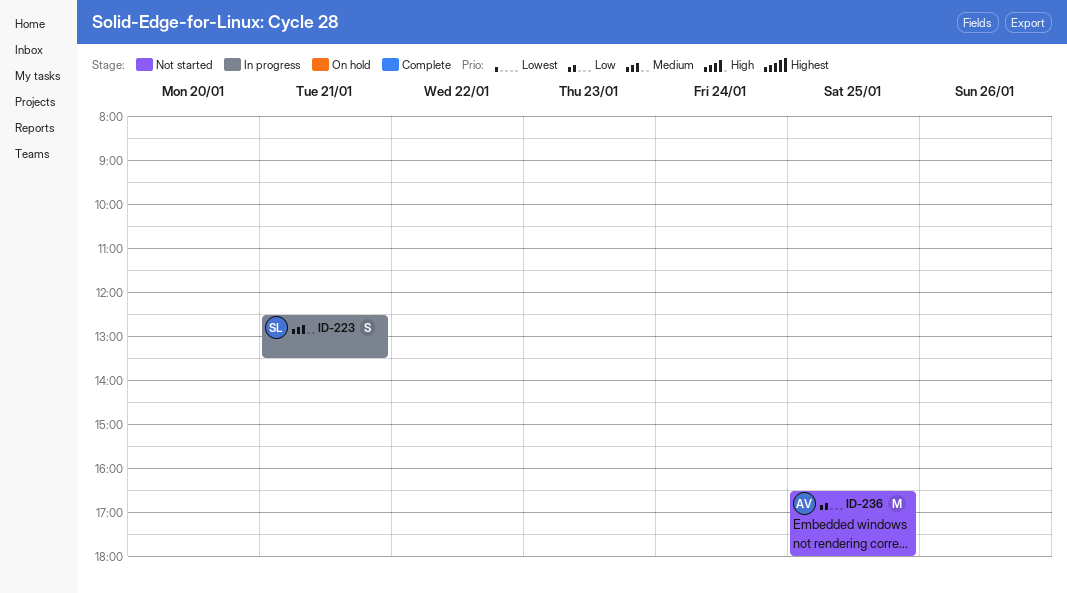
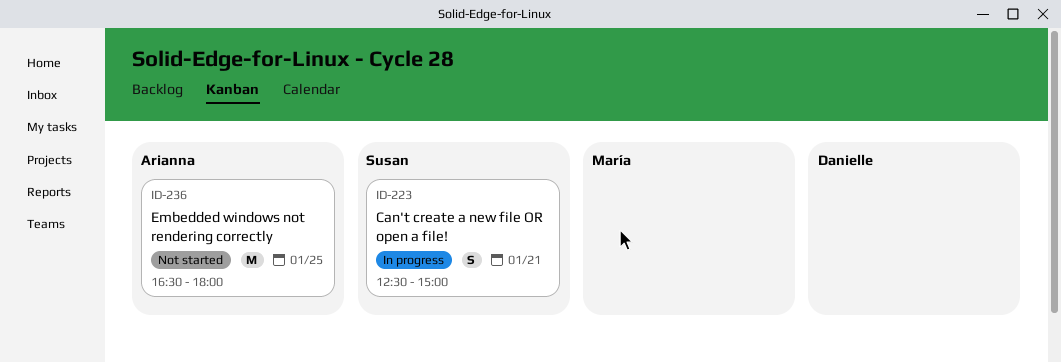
ID-223, ends: 13:30 -> 15:00

